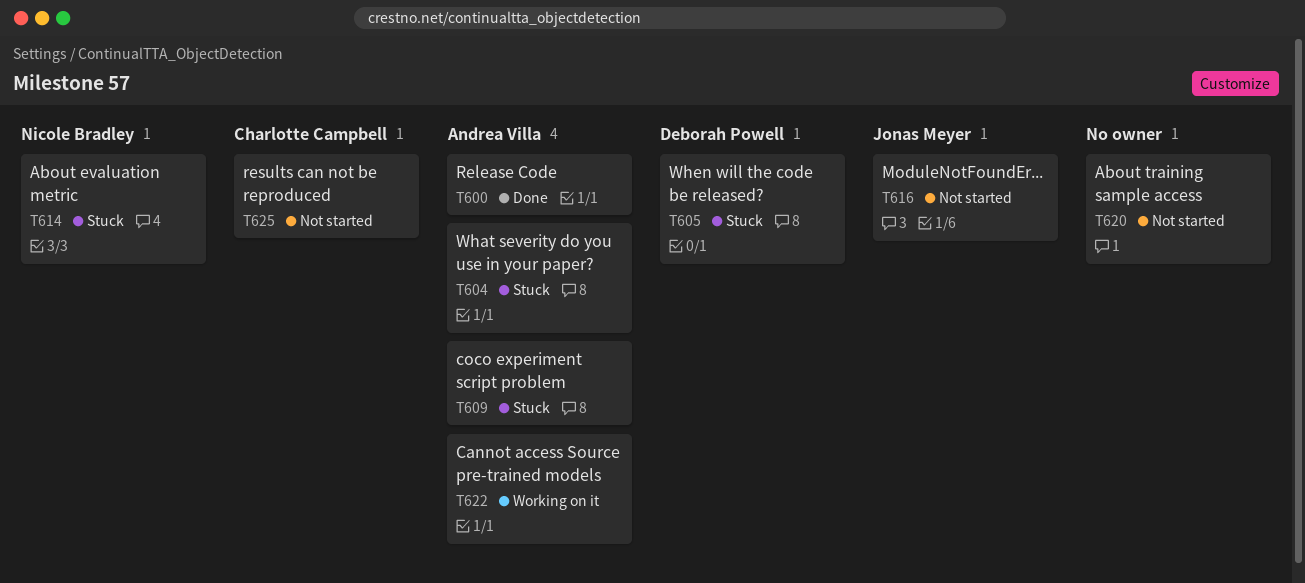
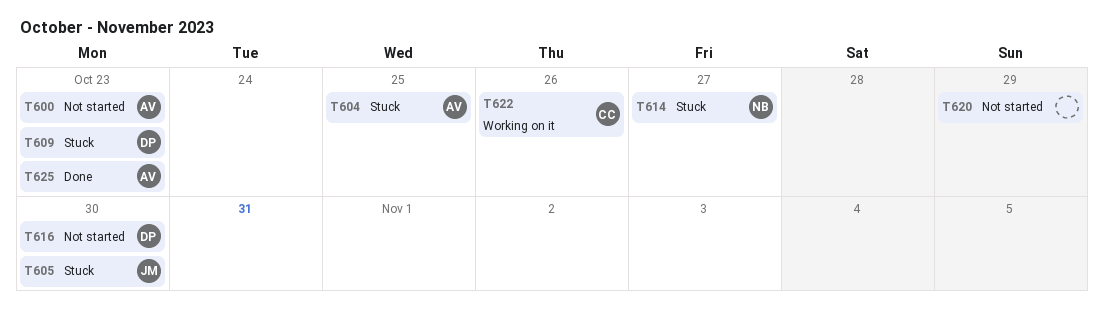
T600, status: Done -> Not started
T605, owner: Deborah Powell -> Jonas Meyer
T609, owner: Andrea Villa -> Deborah Powell
T616, owner: Jonas Meyer -> Deborah Powell
T622, owner: Andrea Villa -> Charlotte Campbell
T625, status: Not started -> Done
T625, owner: Charlotte Campbell -> Andrea Villa

